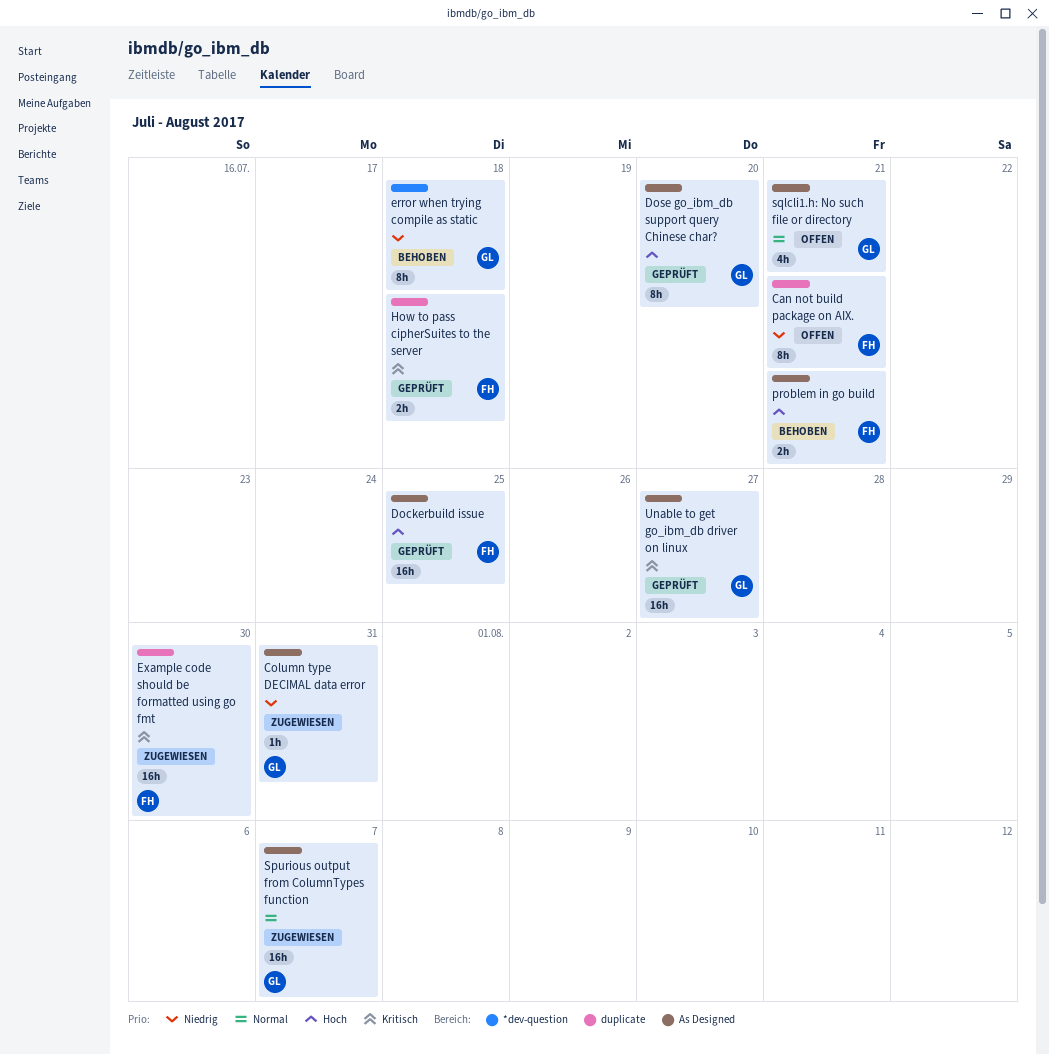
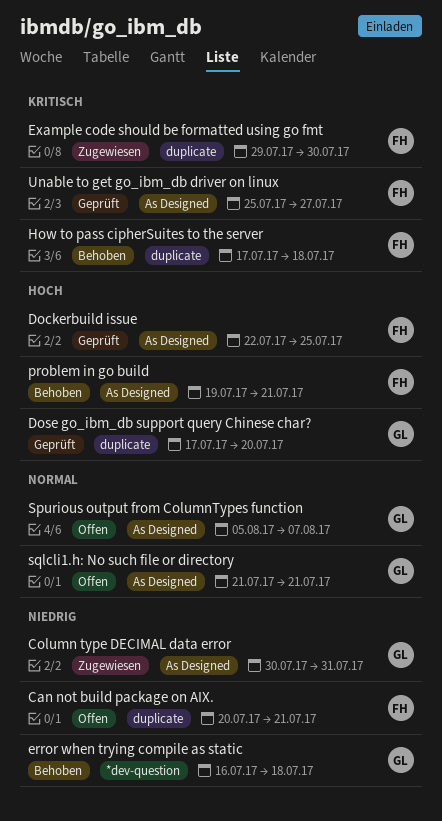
Dose go_ibm_db support query Chinese char?, label: As Designed -> duplicate
How to pass cipherSuites to the server, status: Geprüft -> Behoben
Spurious output from ColumnTypes function, status: Zugewiesen -> Offen
Unable to get go_ibm_db driver on linux, owner: GL -> FH

